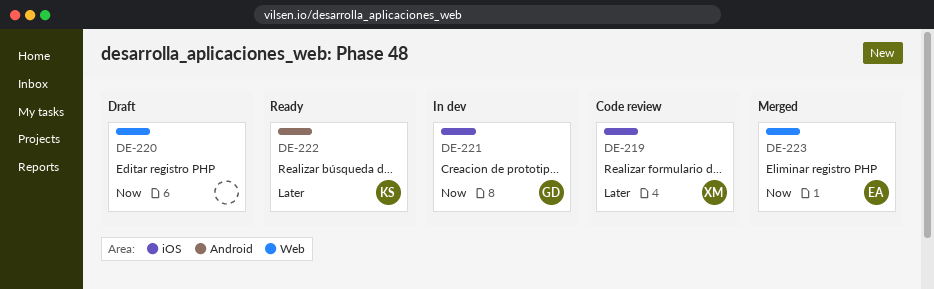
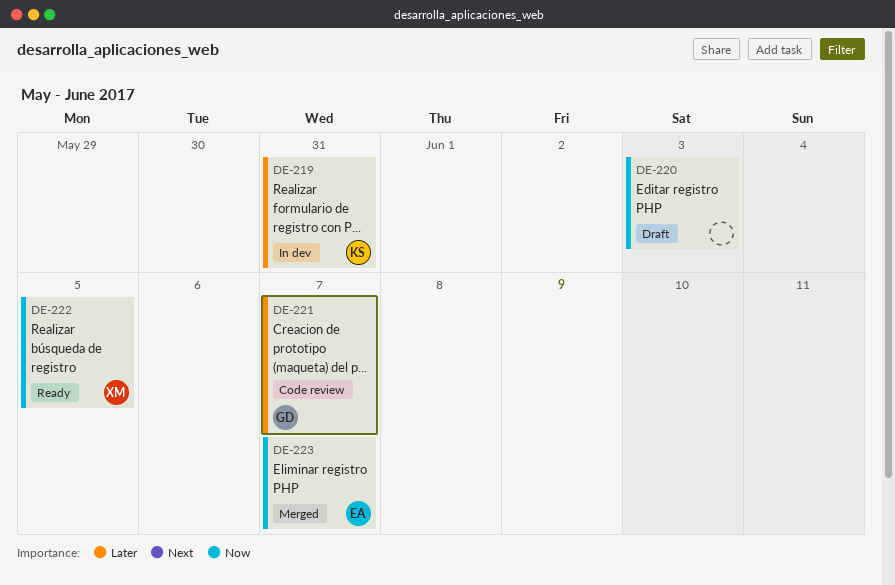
DE-219, status: Code review -> In dev
DE-219, owner: XM -> KS
DE-221, status: In dev -> Code review
DE-221, priority: Now -> Later
DE-222, owner: KS -> XM
DE-222, priority: Later -> Now

